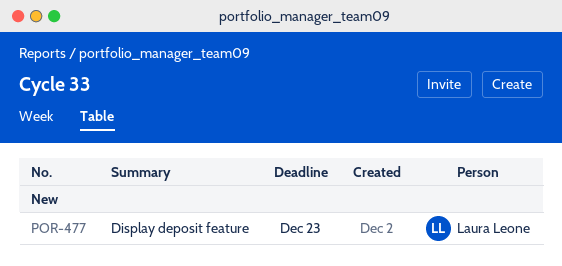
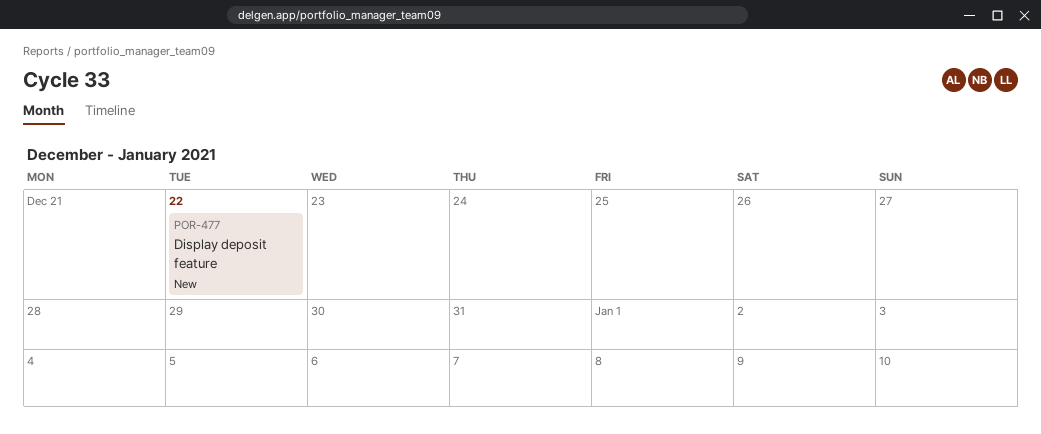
POR-477, due: Dec 23 -> Dec 22

